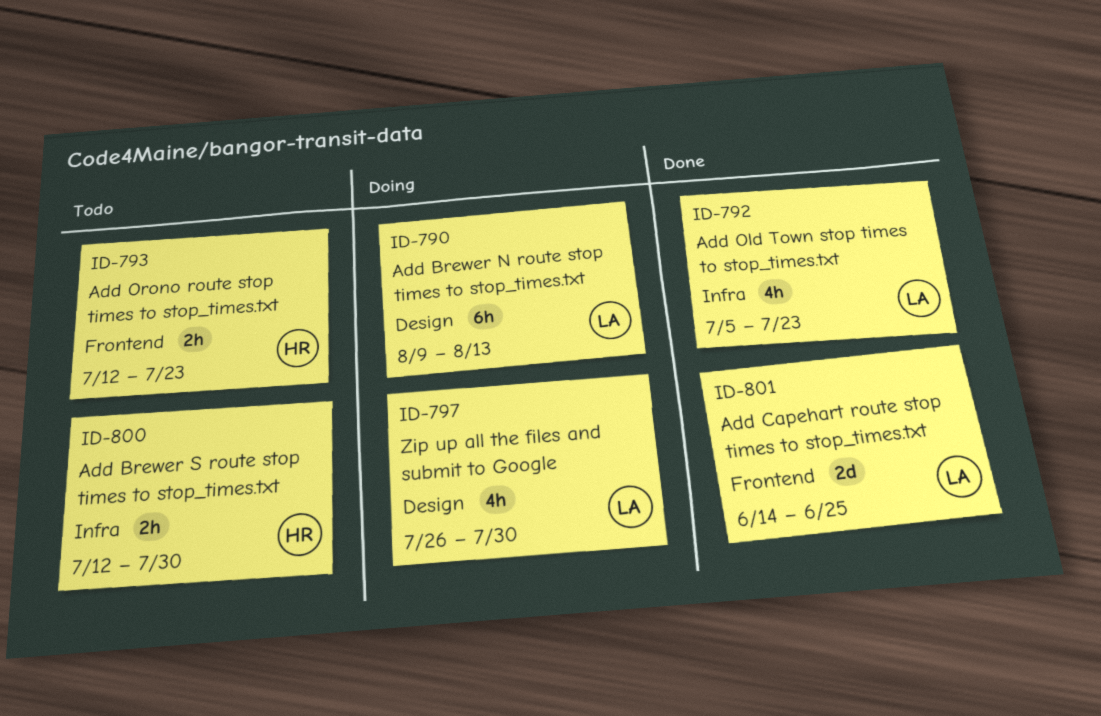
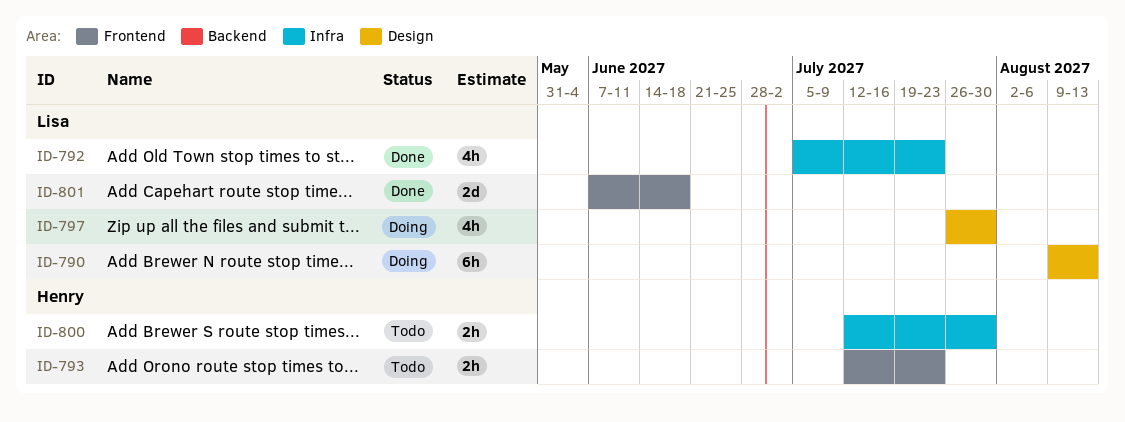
ID-801, start: Jun 14 -> Jun 7
ID-801, due: Jun 25 -> Jun 18

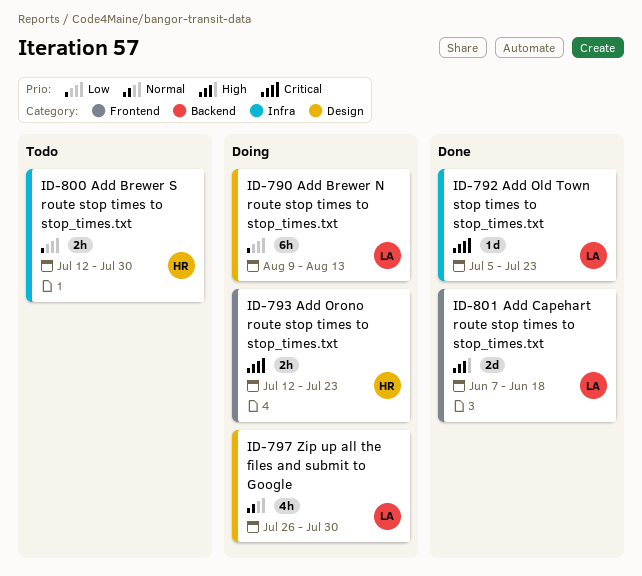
ID-792, estimate: 4h -> 1d
ID-793, status: Todo -> Doing

